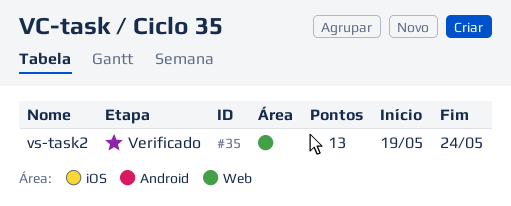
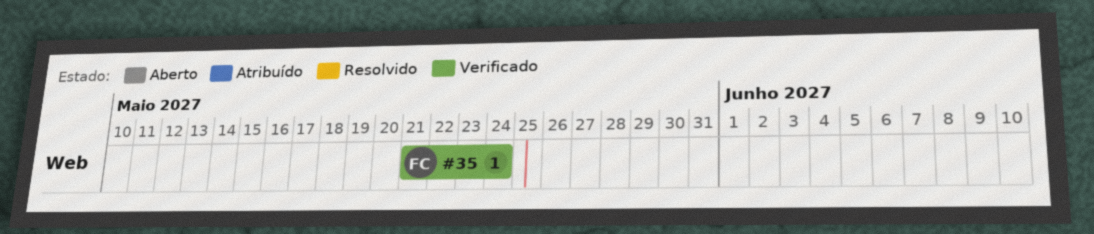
#35, estimate: 13 -> 1
#35, start: May 19 -> May 21

